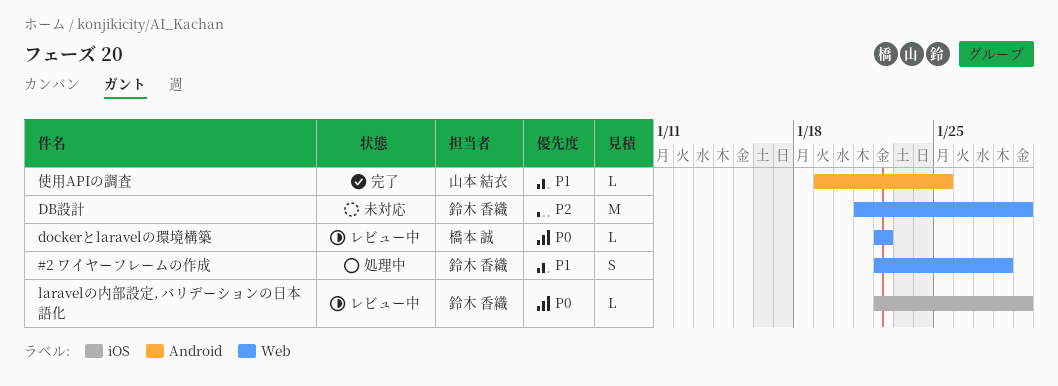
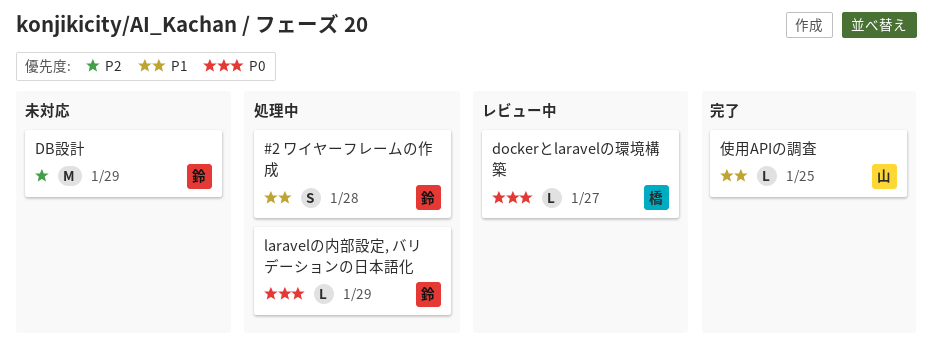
dockerとlaravelの環境構築, due: Jan 22 -> Jan 27
laravelの内部設定, バリデーションの日本語化, status: レビュー中 -> 処理中

